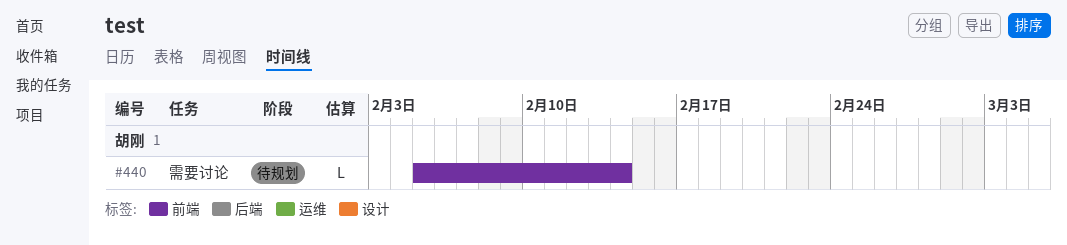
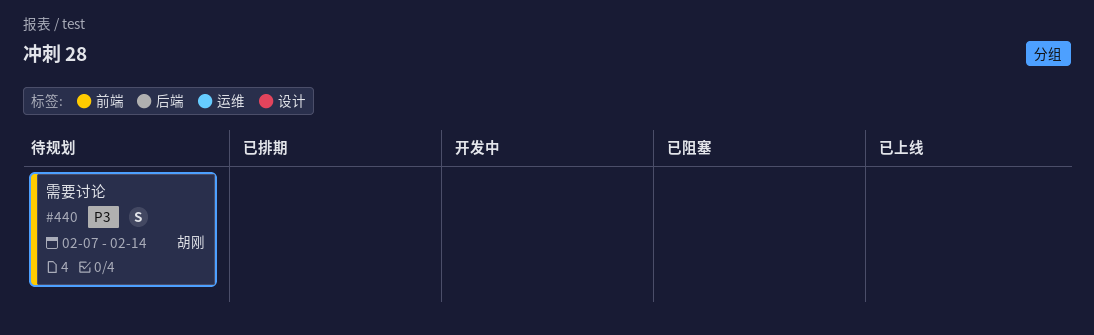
#440, estimate: L -> S
#440, start: Feb 5 -> Feb 7

